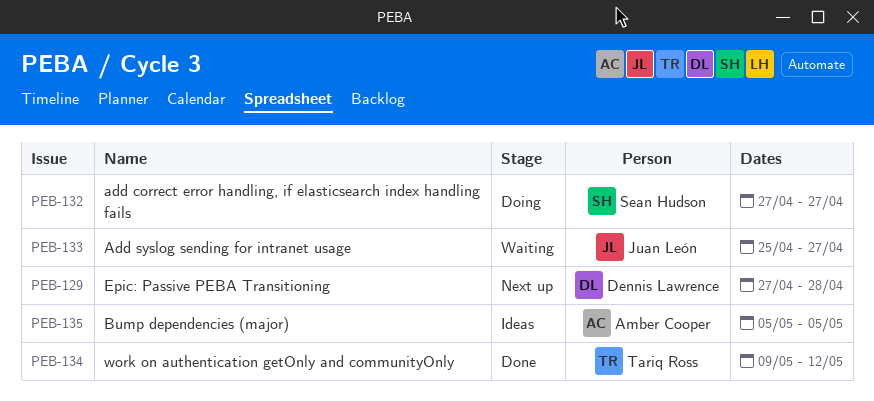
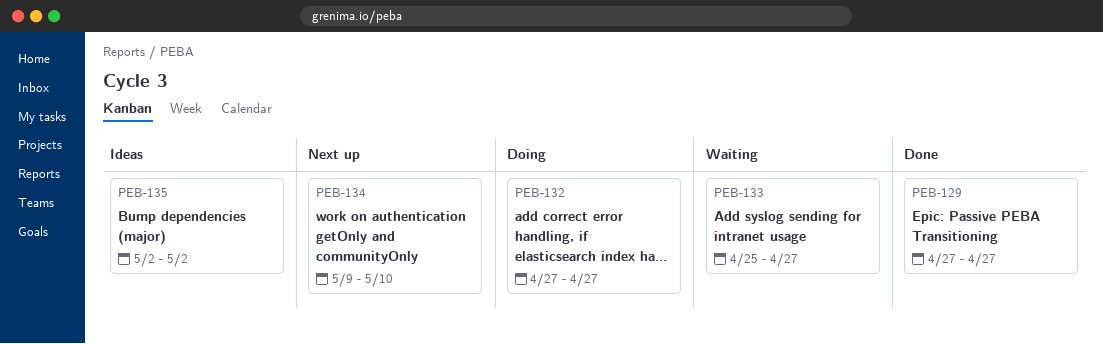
PEB-129, status: Next up -> Done
PEB-129, due: Apr 28 -> Apr 27
PEB-134, status: Done -> Next up
PEB-134, due: May 12 -> May 10
PEB-135, start: May 5 -> May 2
PEB-135, due: May 5 -> May 2

